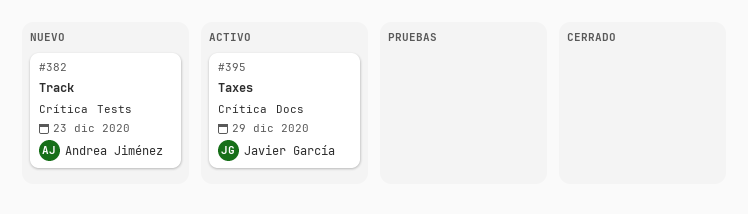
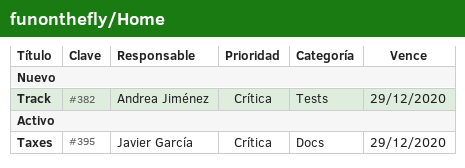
#382, due: Dec 23 -> Dec 29

